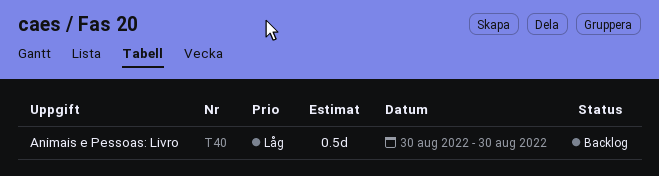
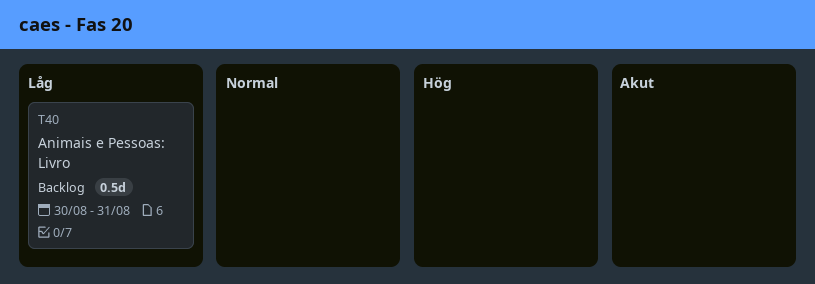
T40, due: Aug 30 -> Aug 31

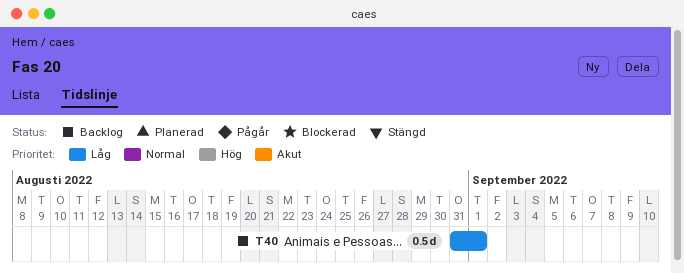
T40, start: Aug 30 -> Aug 31
T40, due: Aug 31 -> Sep 1

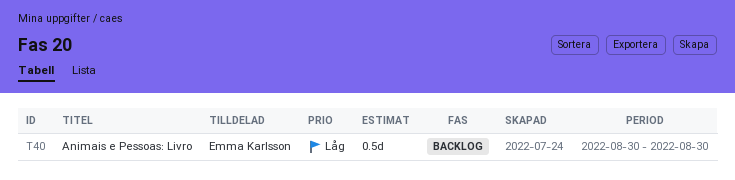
T40, start: Aug 31 -> Aug 30
T40, due: Sep 1 -> Aug 30

